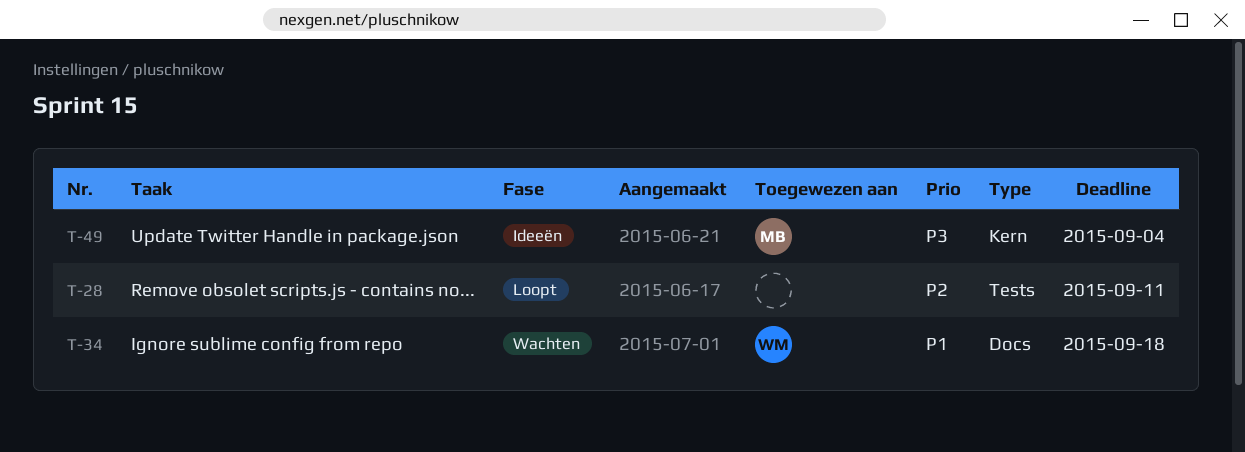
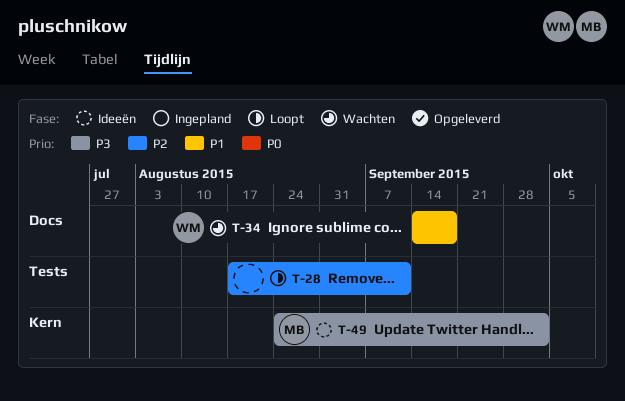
T-49, due: Sep 4 -> Oct 2

